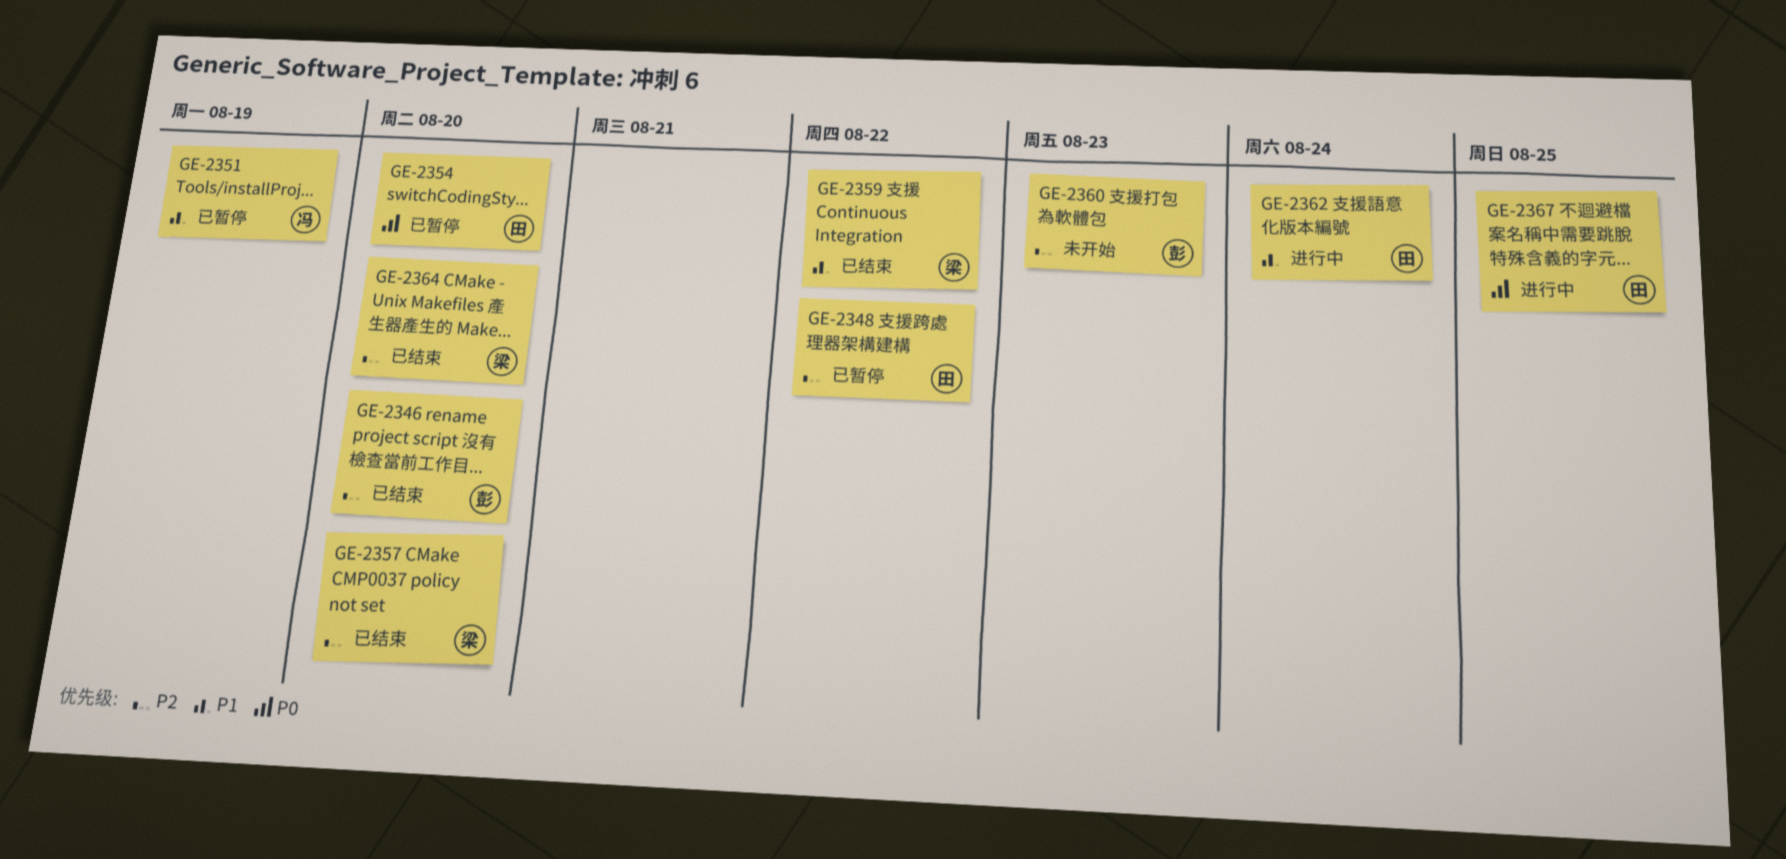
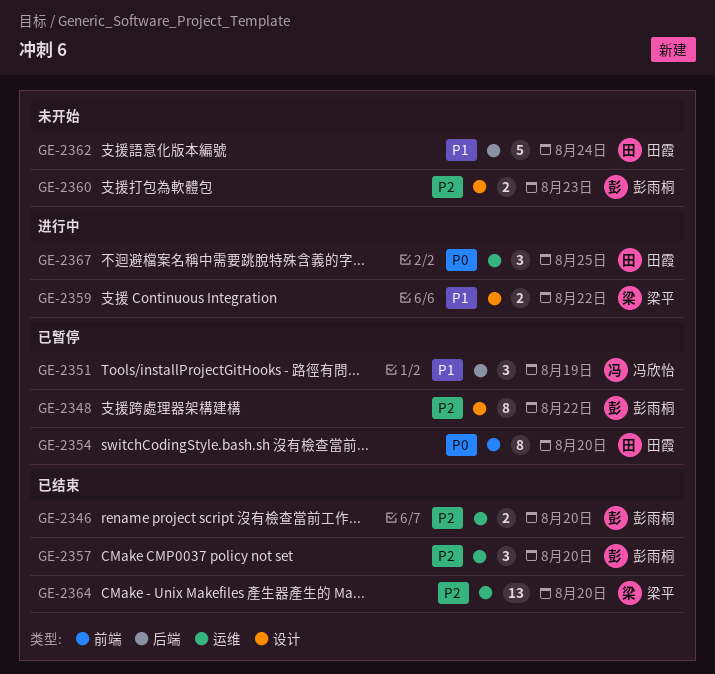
GE-2348, owner: 田霞 -> 彭雨桐
GE-2357, owner: 梁平 -> 彭雨桐
GE-2359, status: 已结束 -> 进行中
GE-2362, status: 进行中 -> 未开始

